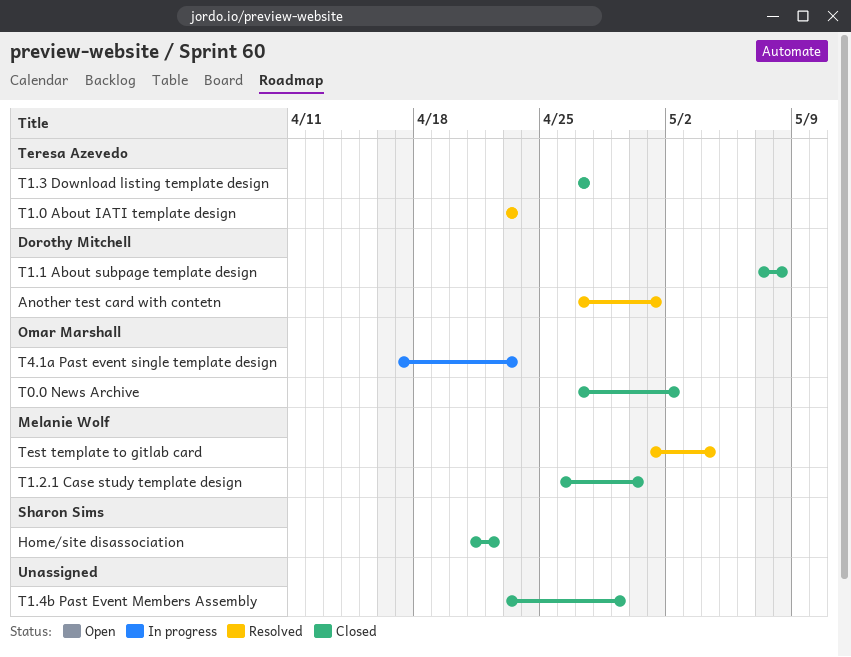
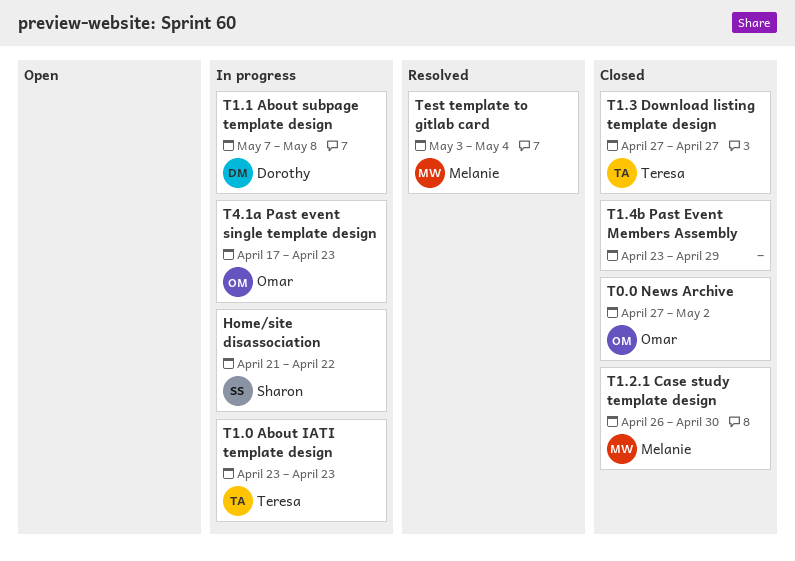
Another test card with contetn: present -> none
Home/site disassociation, status: Closed -> In progress
T1.0 About IATI template design, status: Resolved -> In progress
T1.1 About subpage template design, status: Closed -> In progress
Test template to gitlab card, start: May 1 -> May 3

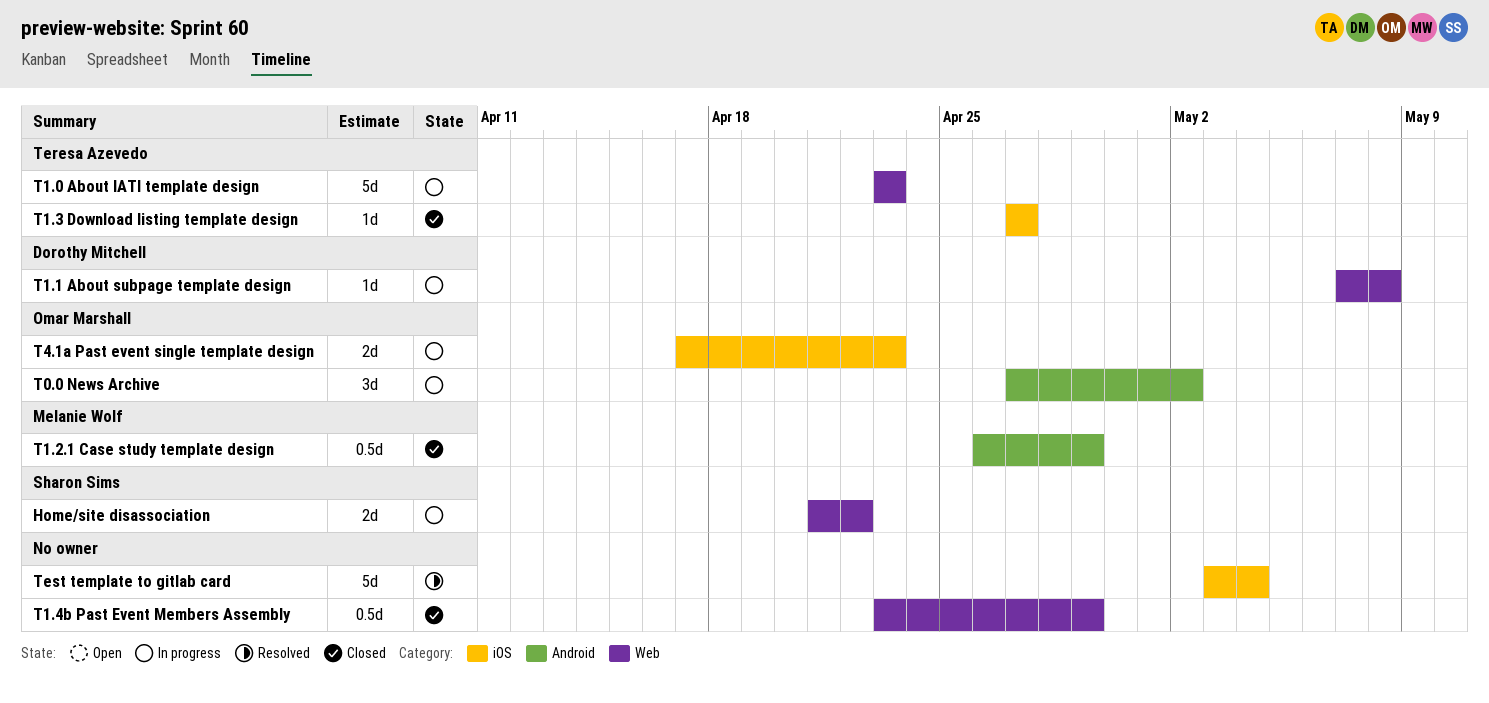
T0.0 News Archive, status: Closed -> In progress
T1.2.1 Case study template design, due: Apr 30 -> Apr 29
Test template to gitlab card, owner: Melanie Wolf -> none

